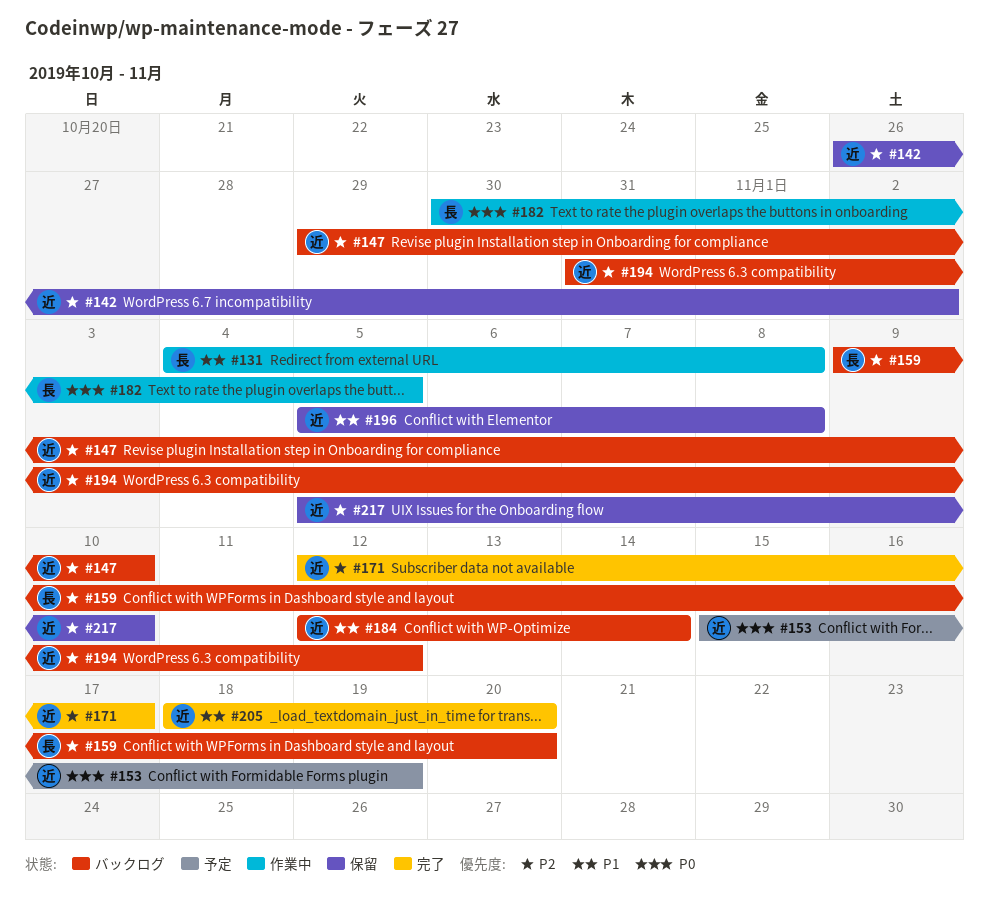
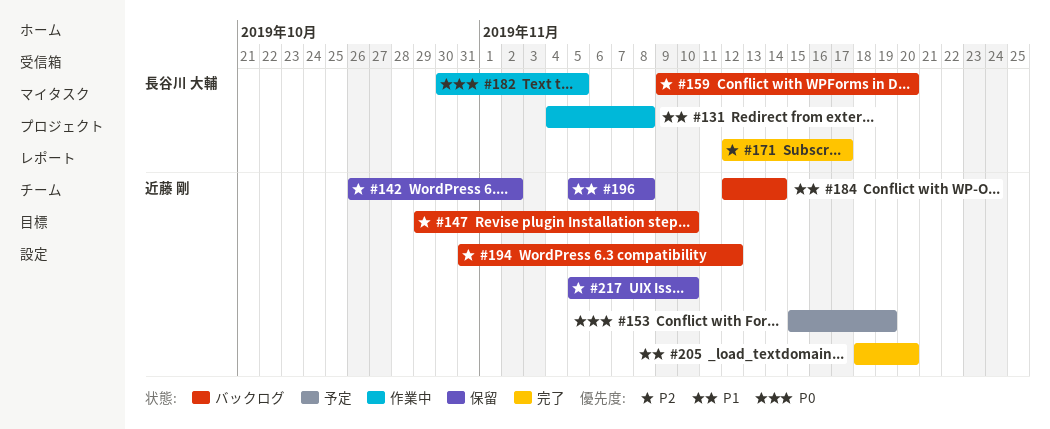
#171, owner: 近藤 剛 -> 長谷川 大輔

